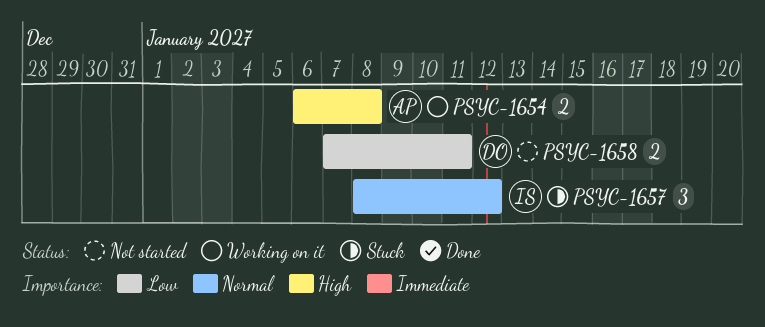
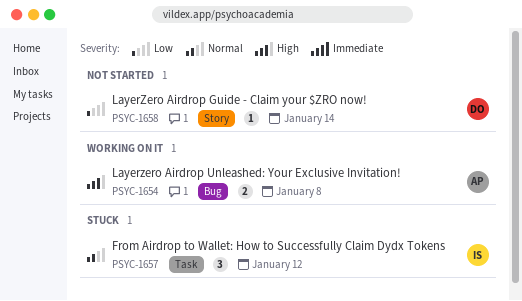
PSYC-1658, estimate: 2 -> 1
PSYC-1658, due: Jan 11 -> Jan 14

